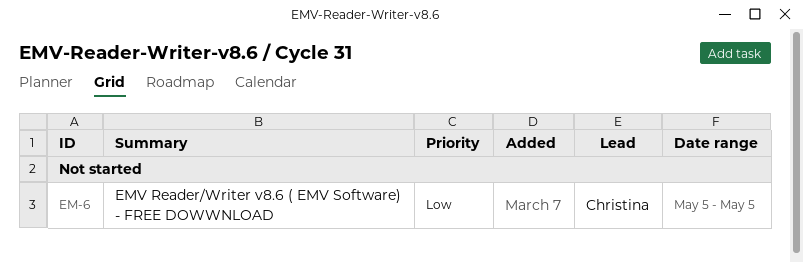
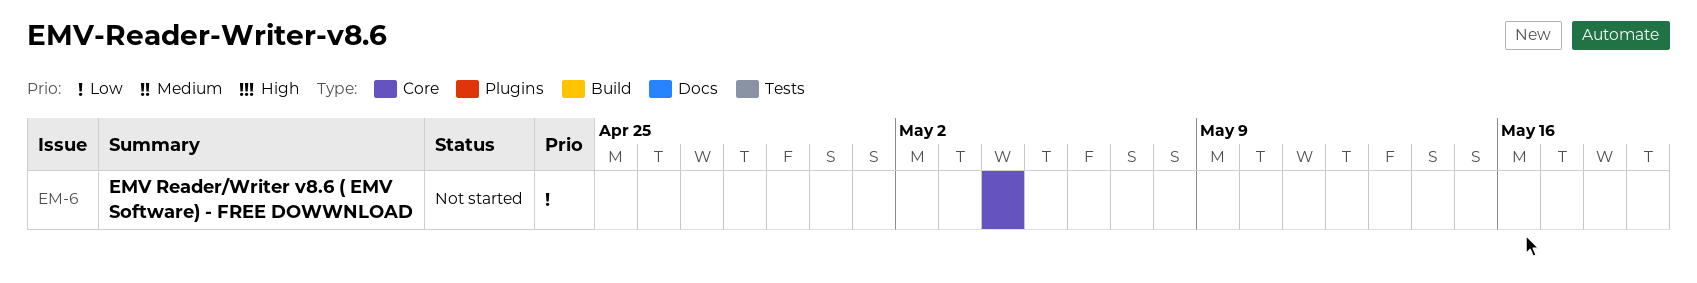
EM-6, start: May 5 -> May 4
EM-6, due: May 5 -> May 4

